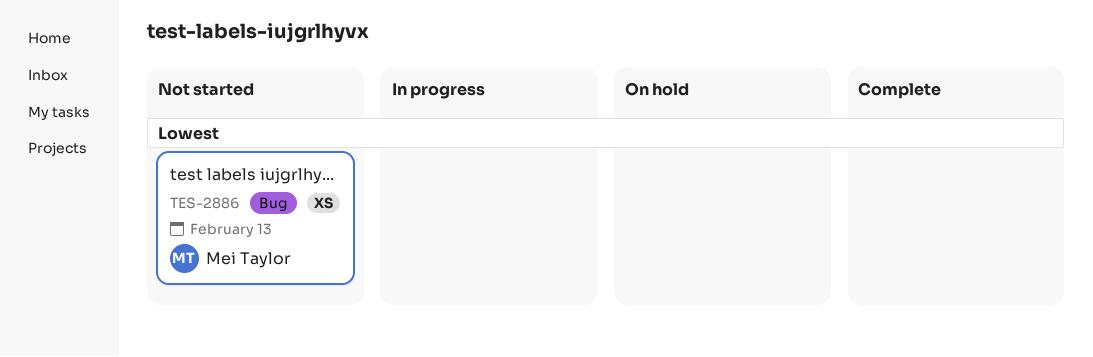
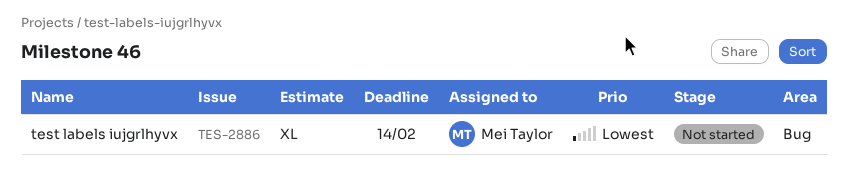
TES-2886, estimate: XS -> XL
TES-2886, due: Feb 13 -> Feb 14

